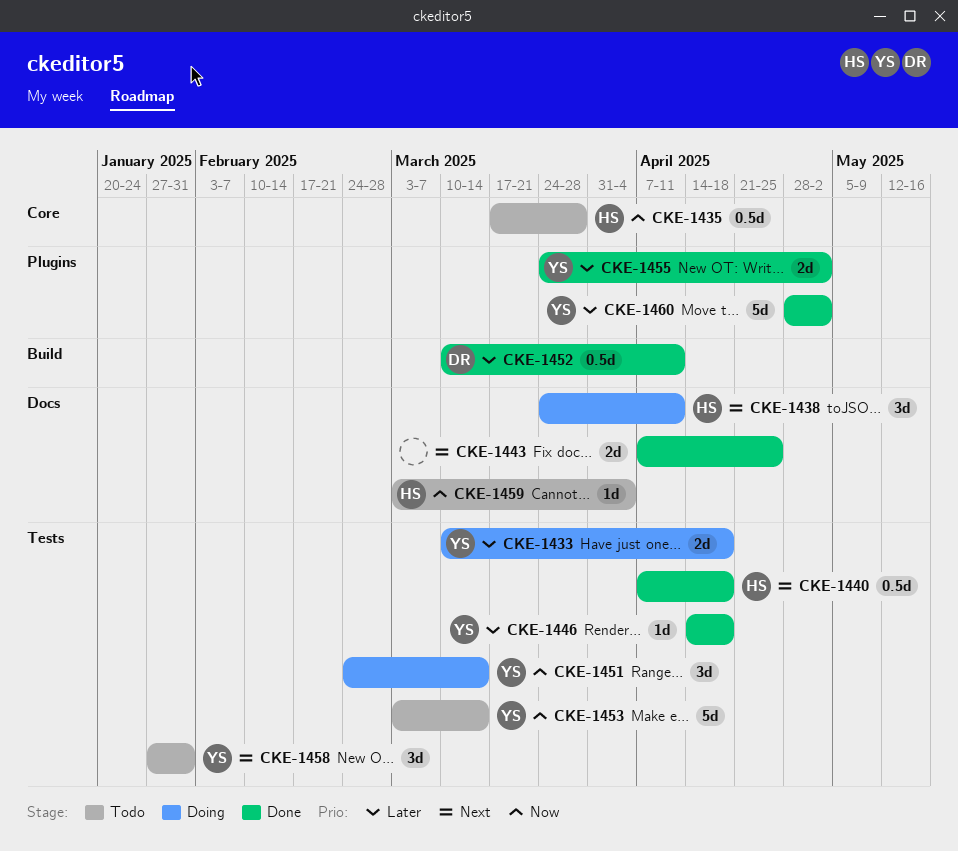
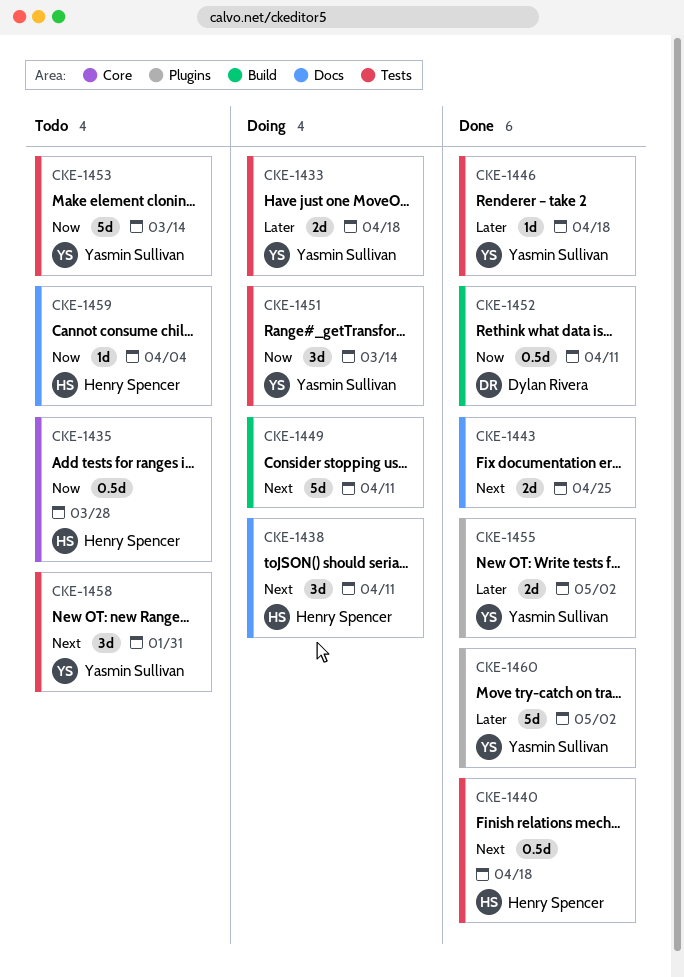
CKE-1449: none -> present
CKE-1452, priority: Later -> Now

